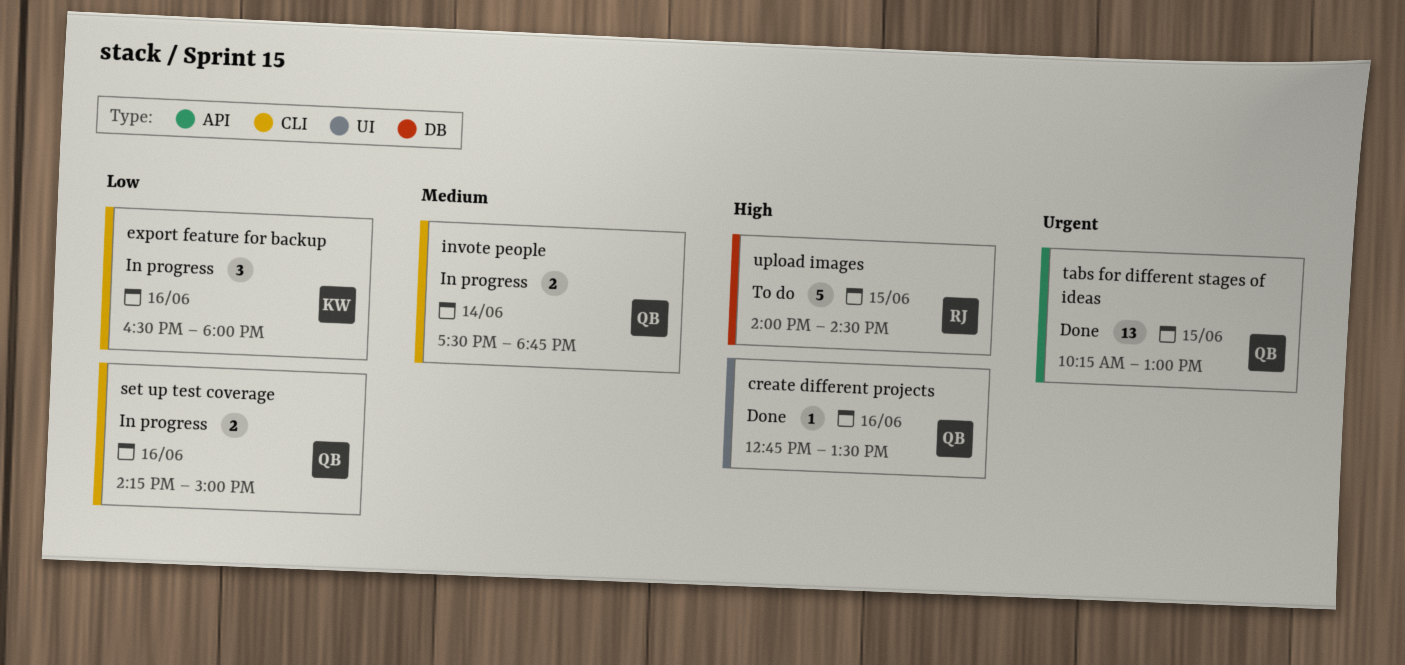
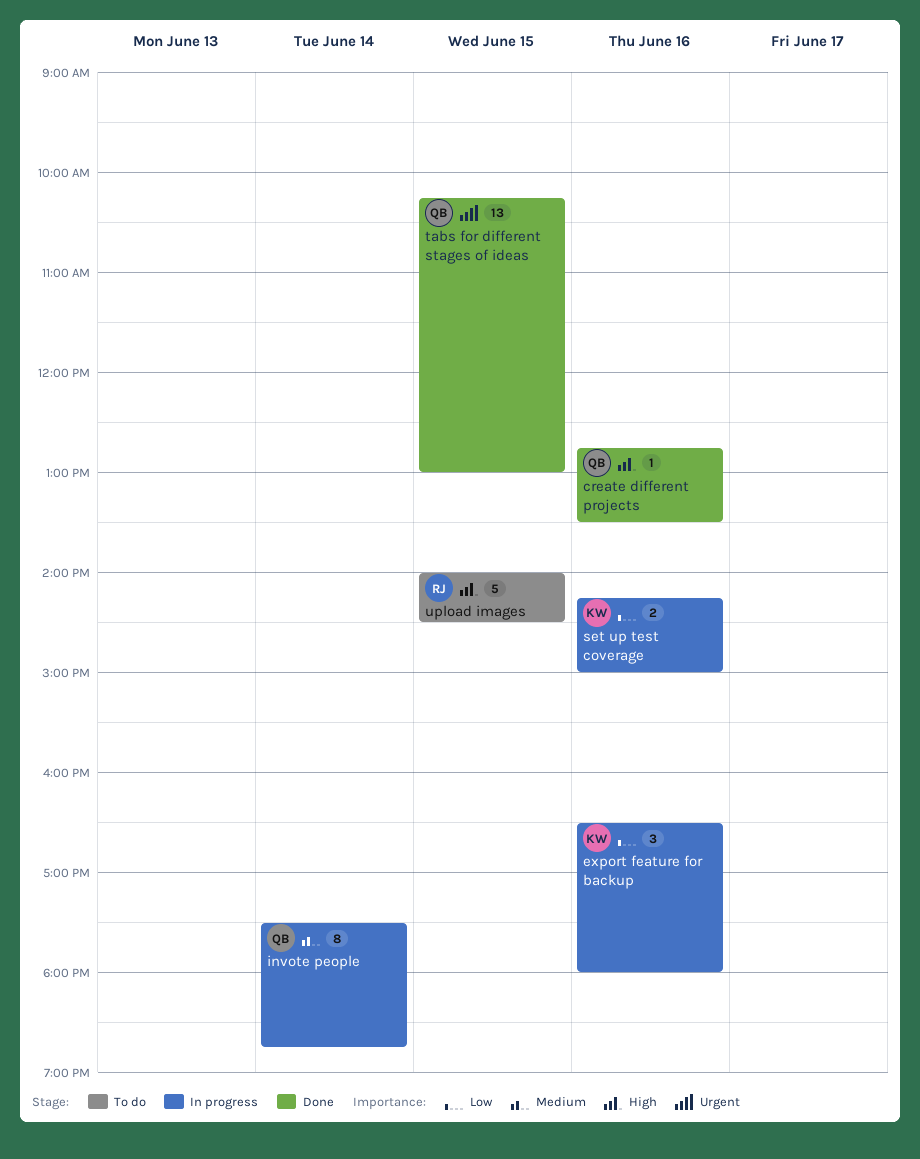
invote people, estimate: 2 -> 8
set up test coverage, owner: QB -> KW

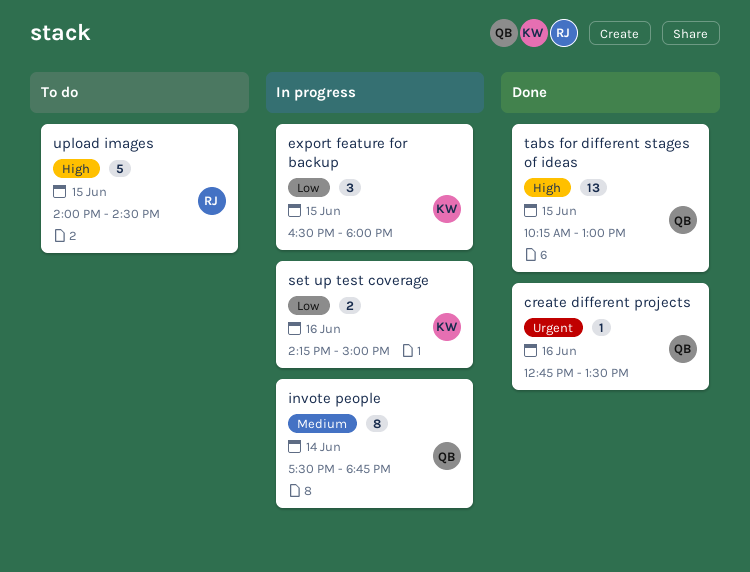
create different projects, priority: High -> Urgent
export feature for backup, day: Jun 16 -> Jun 15
tabs for different stages of ideas, priority: Urgent -> High

